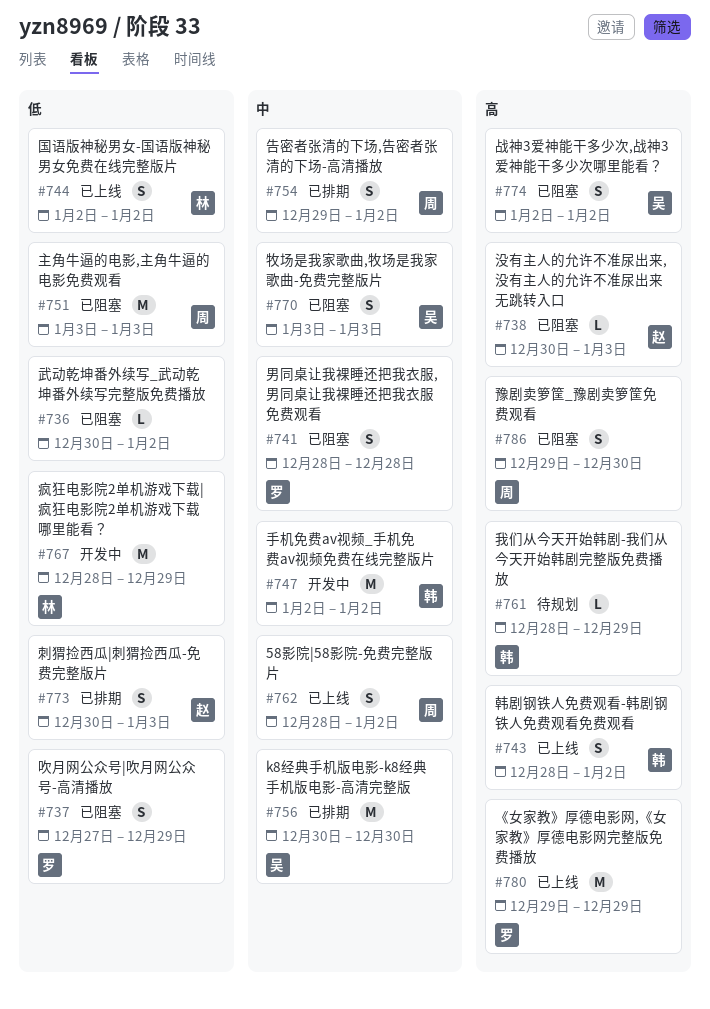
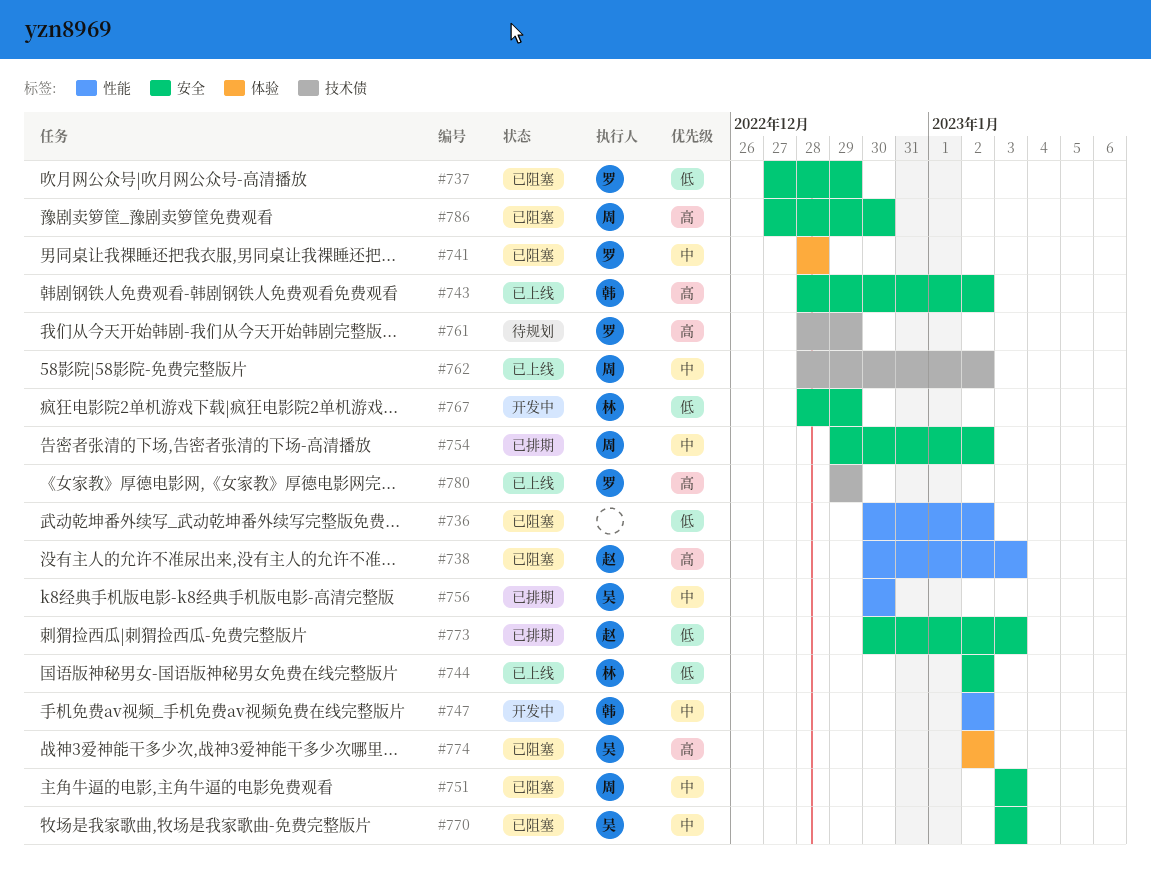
#751, priority: 低 -> 中
#761, owner: 韩 -> 罗
#786, start: Dec 29 -> Dec 27

